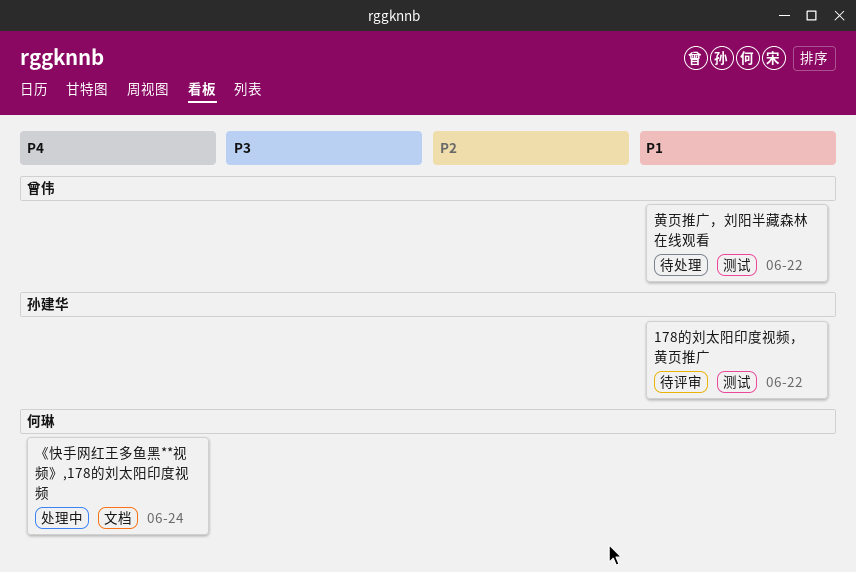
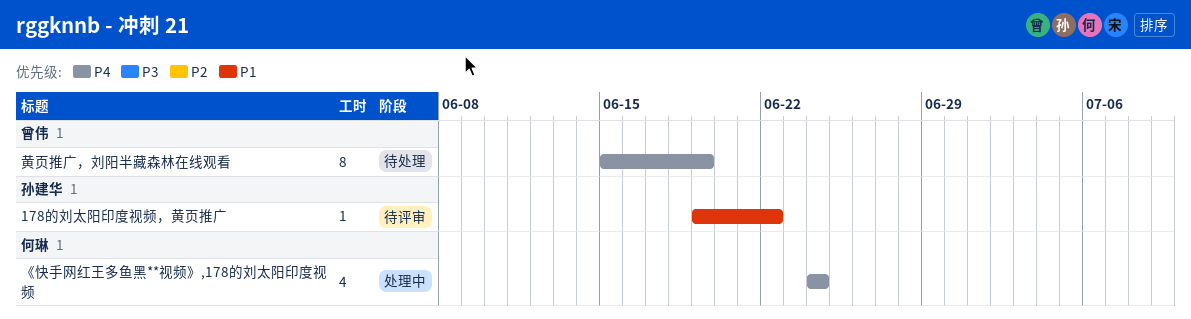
黄页推广，刘阳半藏森林在线观看, priority: P1 -> P4
黄页推广，刘阳半藏森林在线观看, due: Jun 22 -> Jun 19

